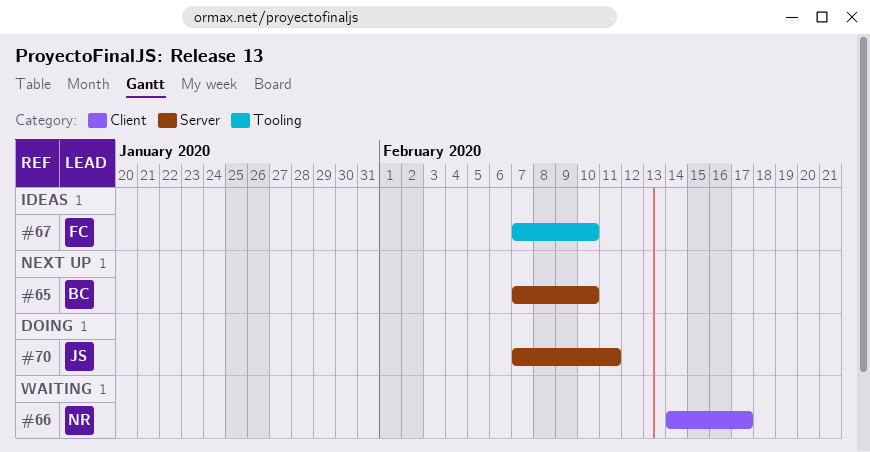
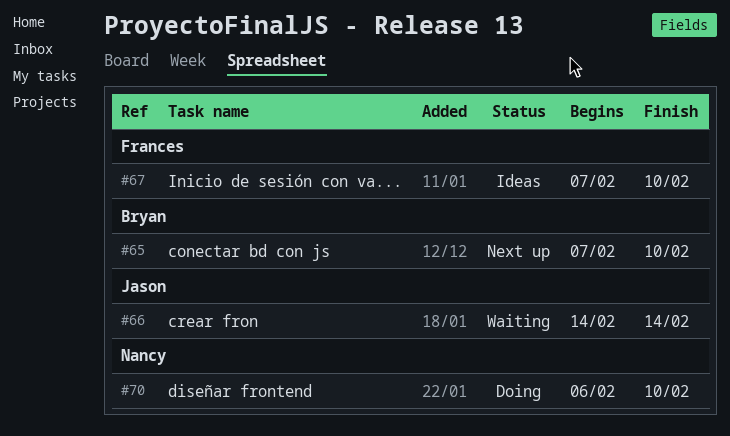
#66, owner: Nancy -> Jason
#66, due: Feb 17 -> Feb 14
#70, owner: Jason -> Nancy
#70, start: Feb 7 -> Feb 6
#70, due: Feb 11 -> Feb 10

